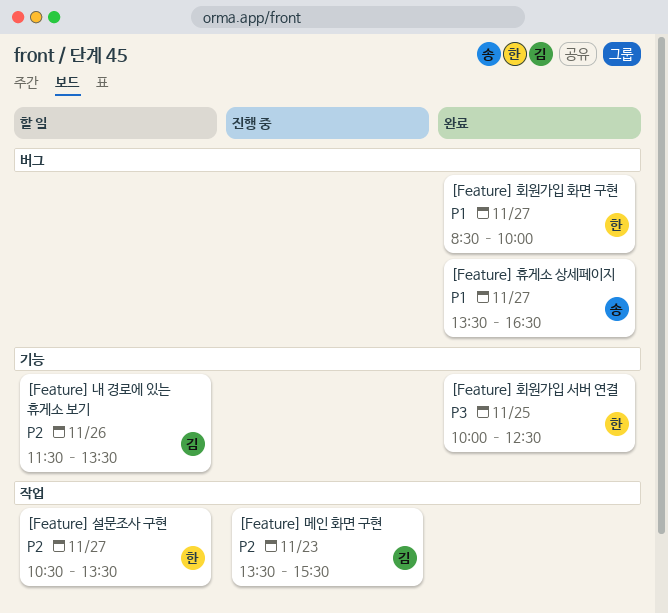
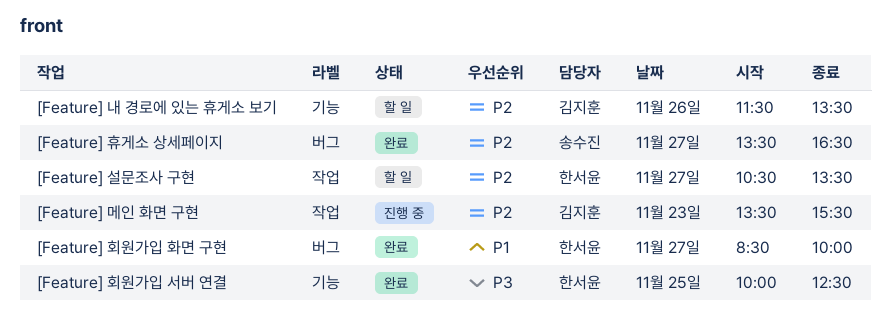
[Feature] 휴게소 상세페이지, priority: P1 -> P2

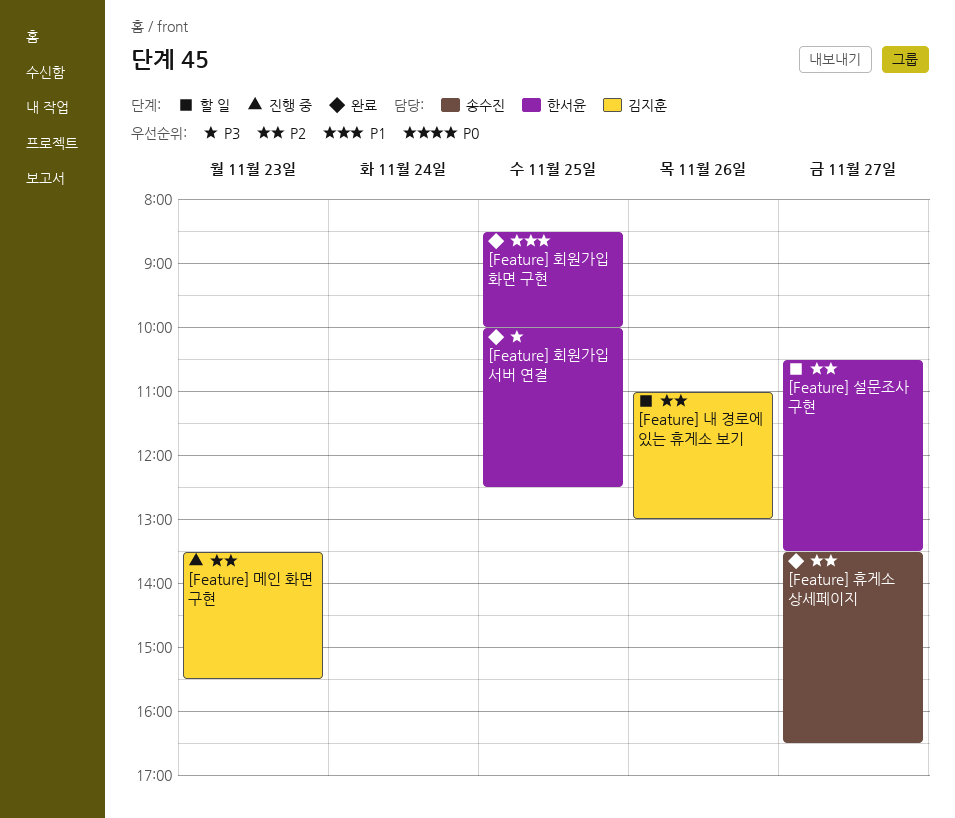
[Feature] 내 경로에 있는 휴게소 보기, begins: 11:30 -> 11:00
[Feature] 내 경로에 있는 휴게소 보기, ends: 13:30 -> 13:00
[Feature] 회원가입 화면 구현, day: Nov 27 -> Nov 25

